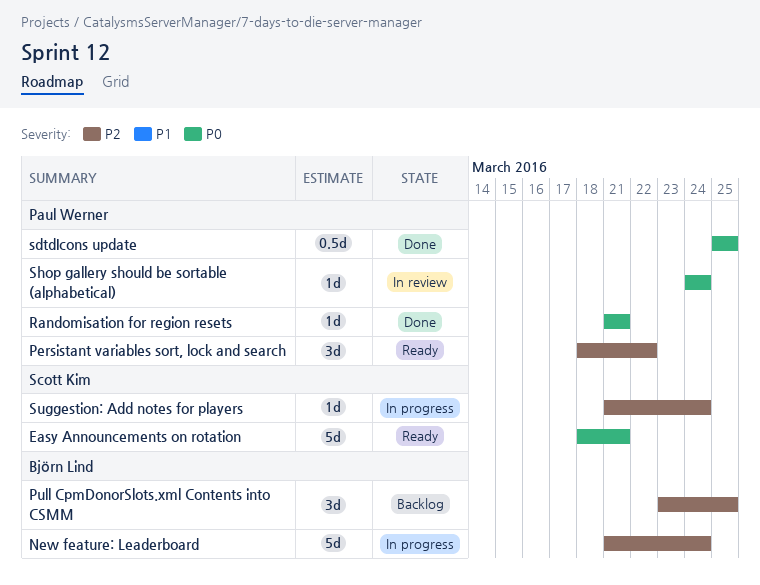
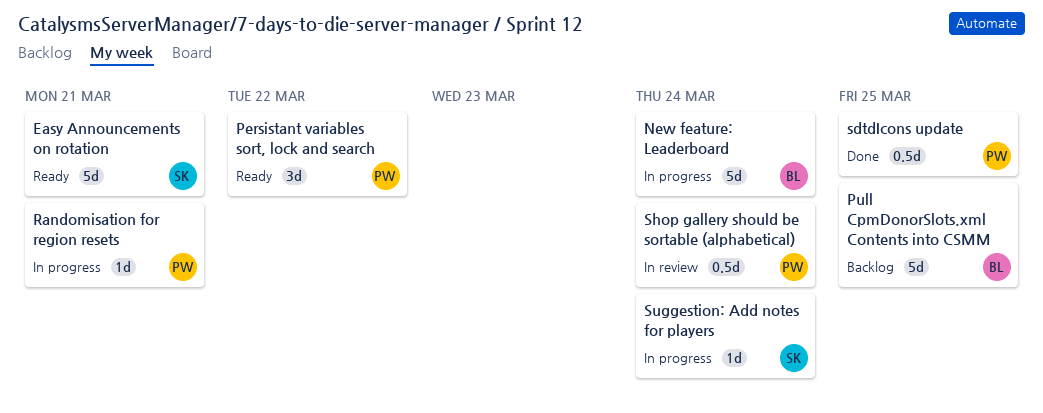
Pull CpmDonorSlots.xml Contents into CSMM, estimate: 3d -> 5d
Randomisation for region resets, status: Done -> In progress
Shop gallery should be sortable (alphabetical), estimate: 1d -> 0.5d

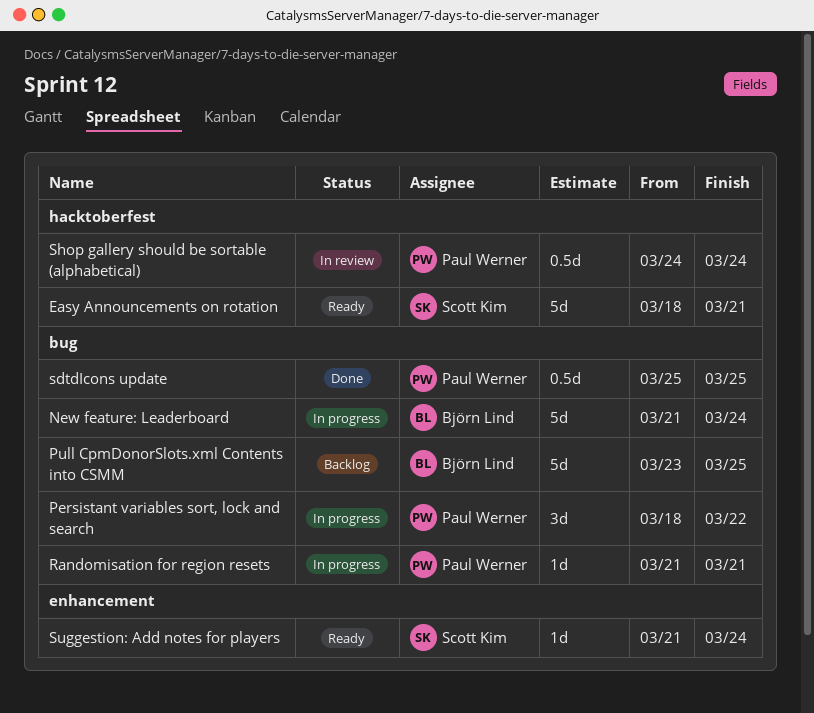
Persistant variables sort, lock and search, status: Ready -> In progress
Suggestion: Add notes for players, status: In progress -> Ready

